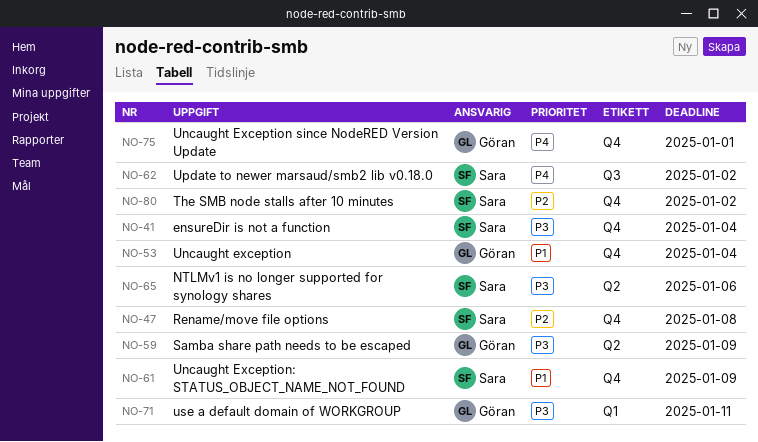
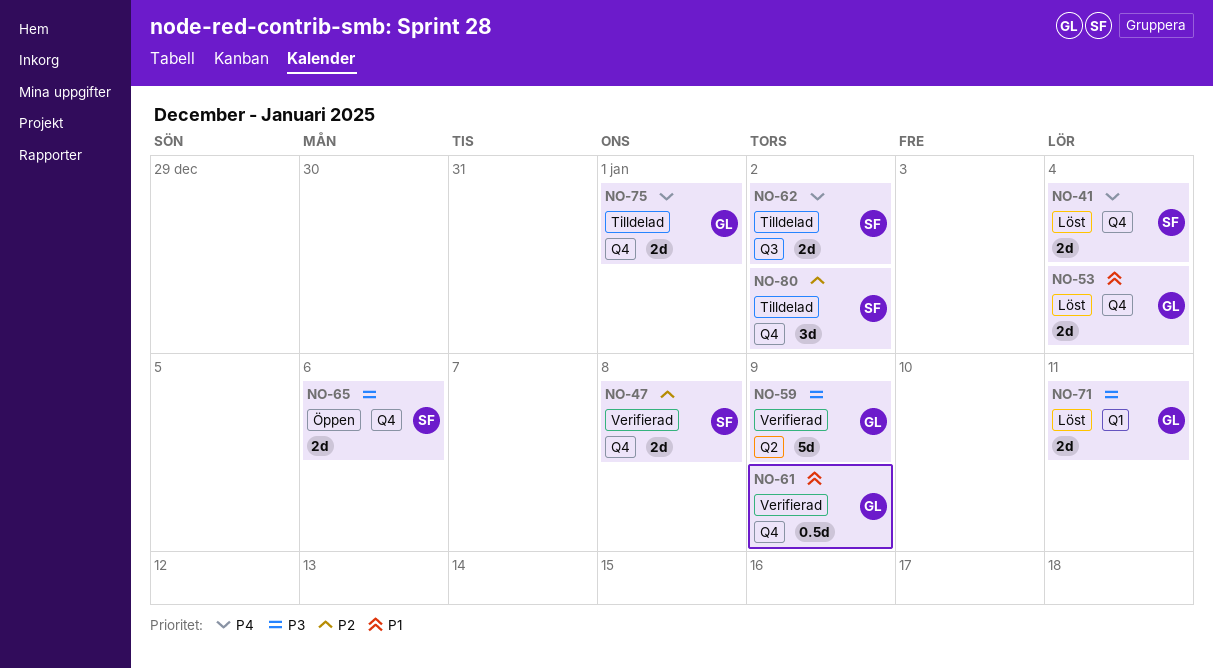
NO-41, priority: P3 -> P4
NO-61, owner: Sara -> Göran
NO-65, label: Q2 -> Q4

